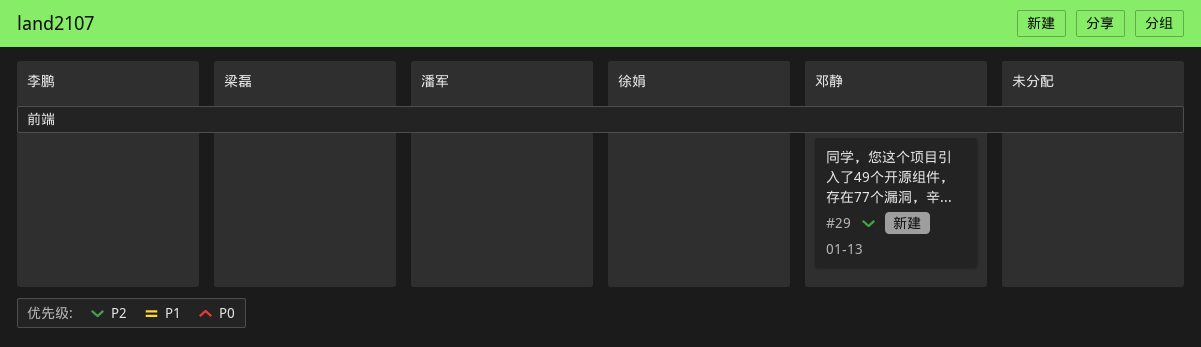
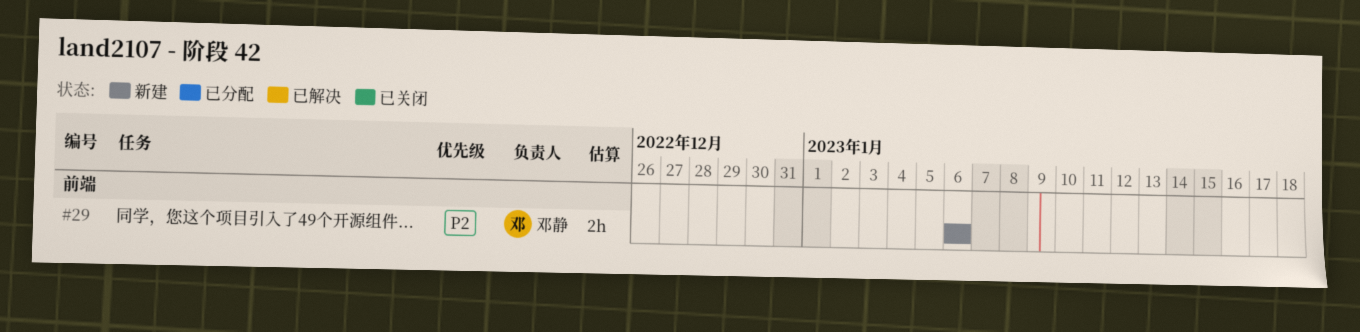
#29, due: Jan 13 -> Jan 6

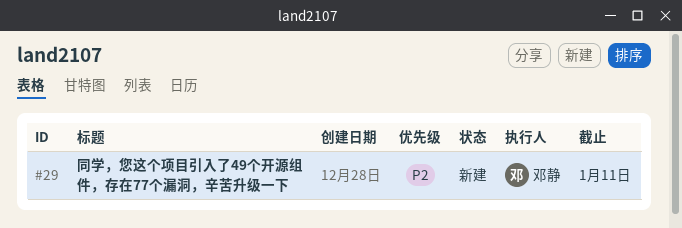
#29, due: Jan 6 -> Jan 11

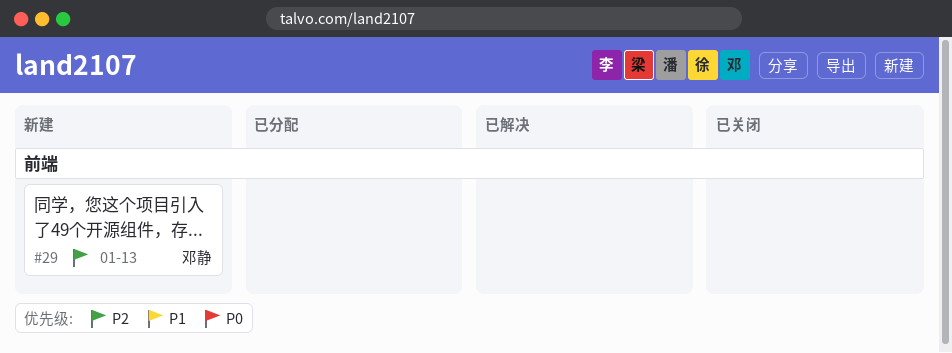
#29, due: Jan 11 -> Jan 13

